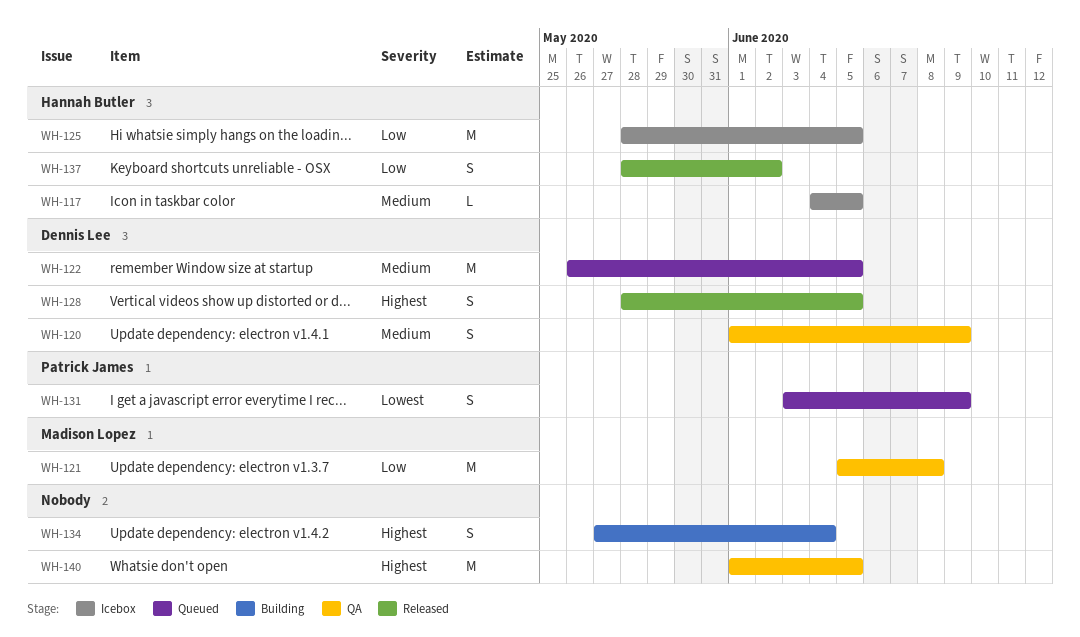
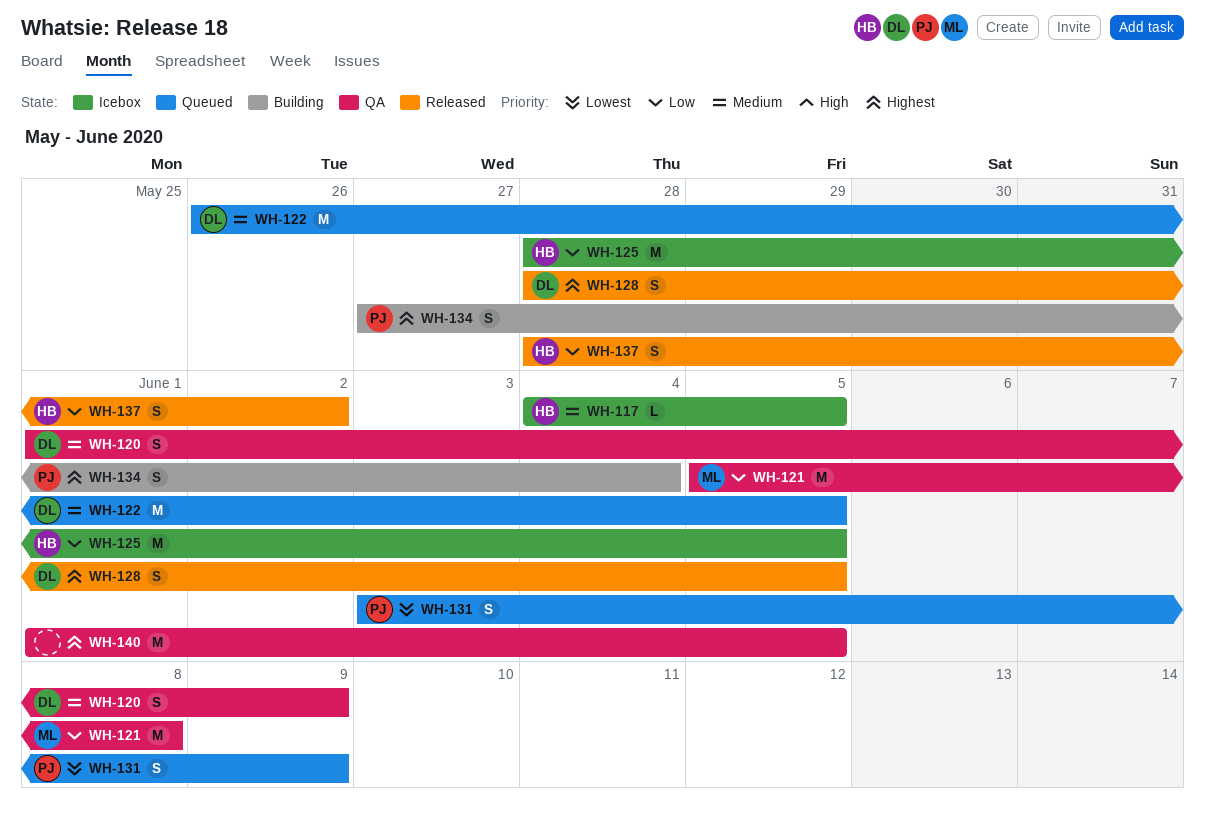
WH-134, owner: none -> Patrick James

